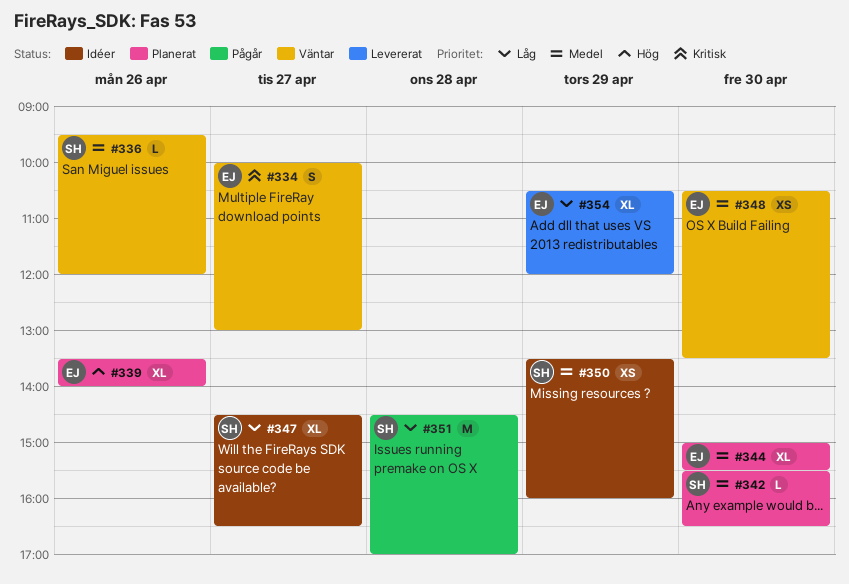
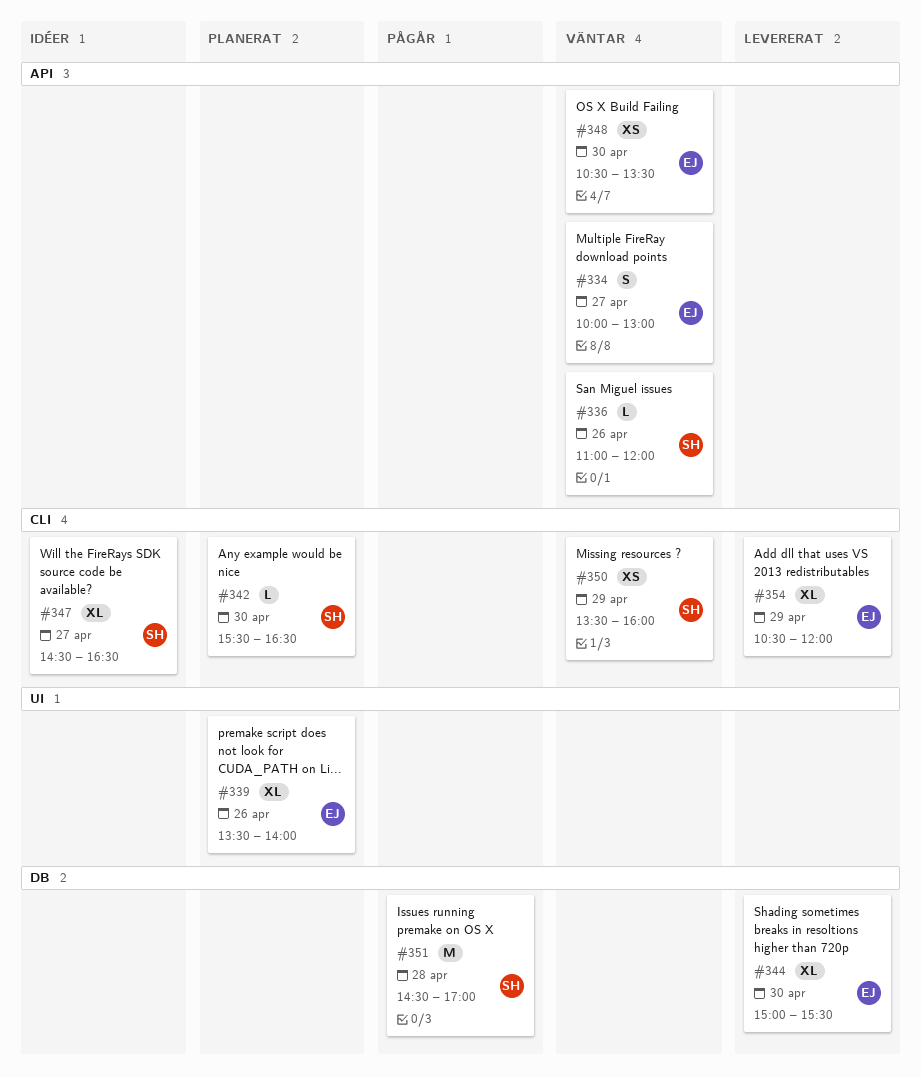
#336, begins: 09:30 -> 11:00
#344, status: Planerat -> Levererat
#350, status: Idéer -> Väntar

